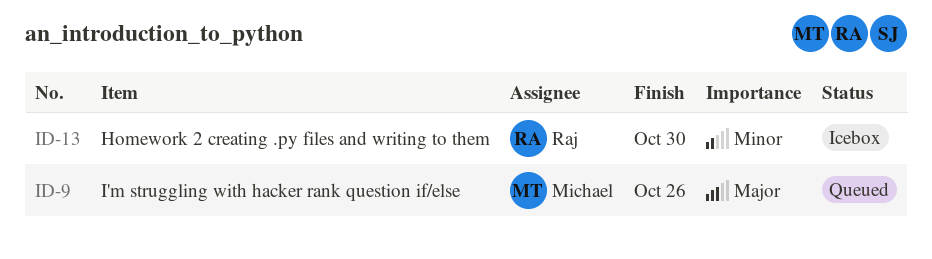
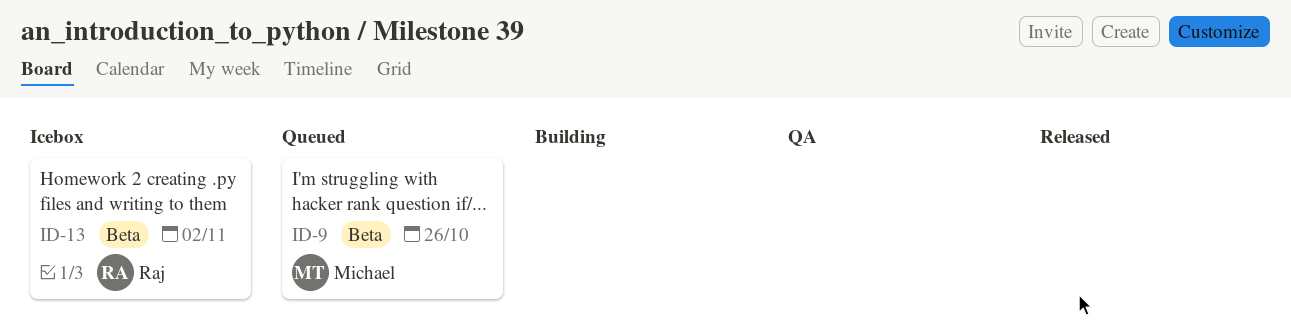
ID-13, due: Oct 30 -> Nov 2

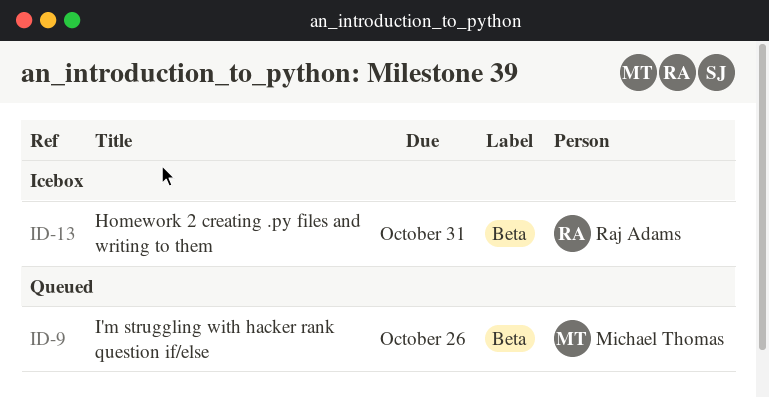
ID-13, due: Nov 2 -> Oct 31

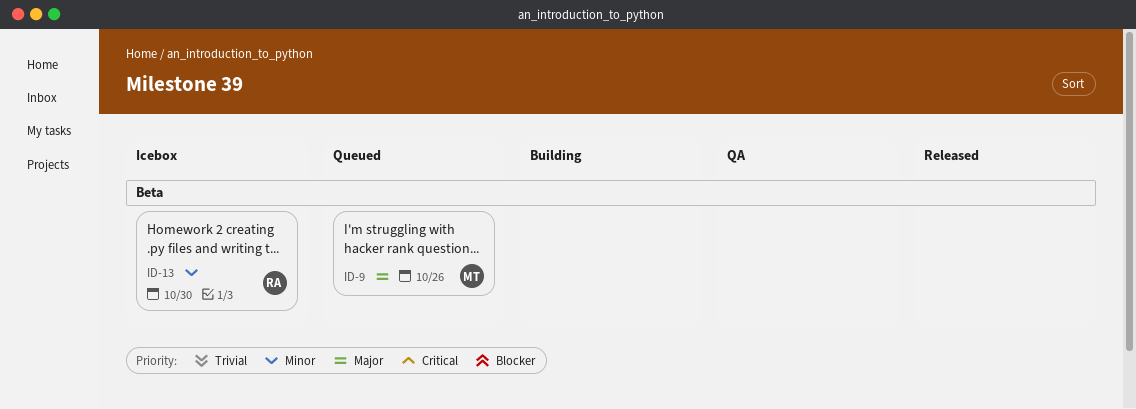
ID-13, due: Oct 31 -> Oct 30

